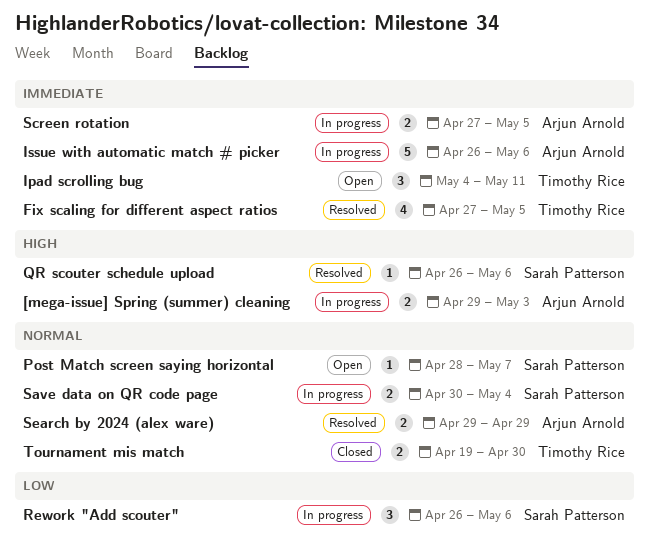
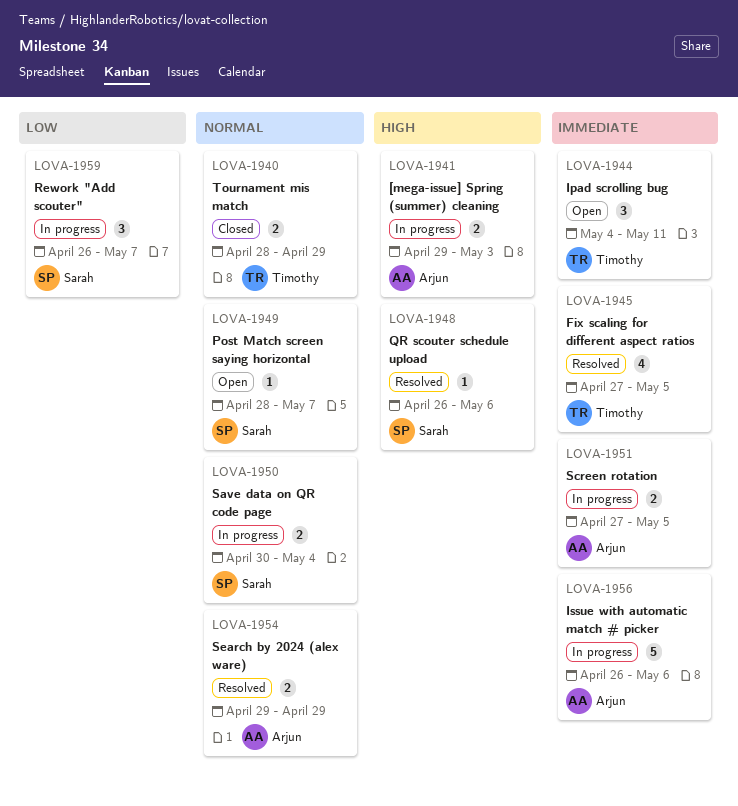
Rework "Add scouter", due: May 6 -> May 7
Tournament mis match, start: Apr 19 -> Apr 28
Tournament mis match, due: Apr 30 -> Apr 29

